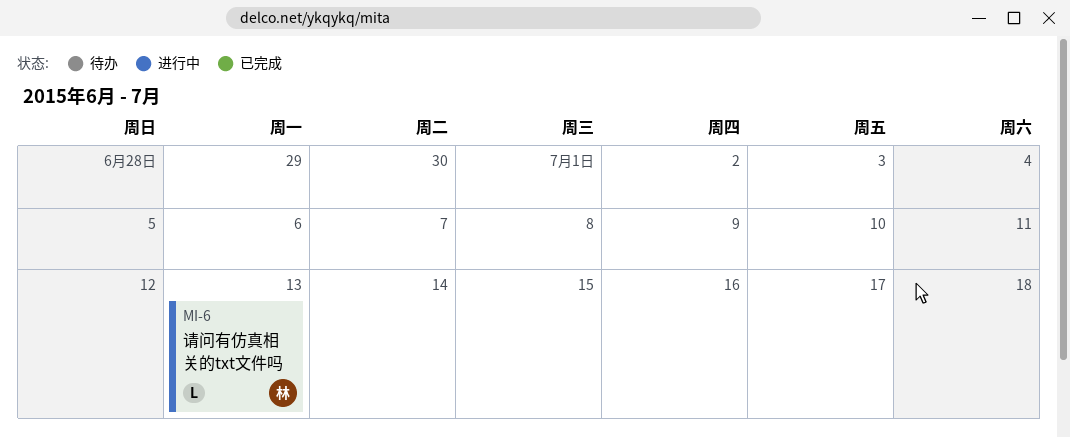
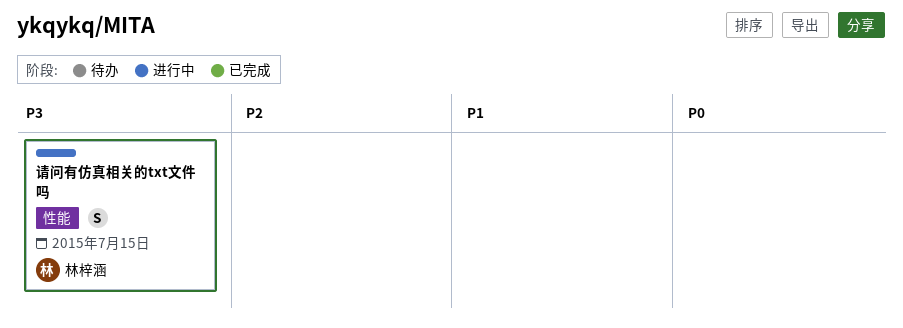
请问有仿真相关的txt文件吗, estimate: L -> S
请问有仿真相关的txt文件吗, due: Jul 13 -> Jul 15

